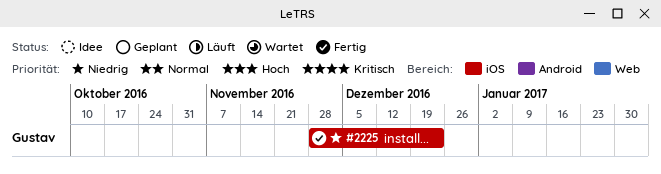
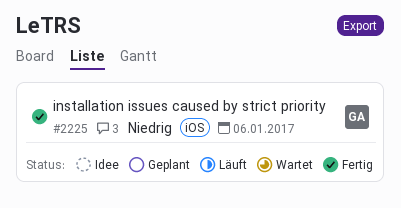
#2225, due: Dec 23 -> Jan 6

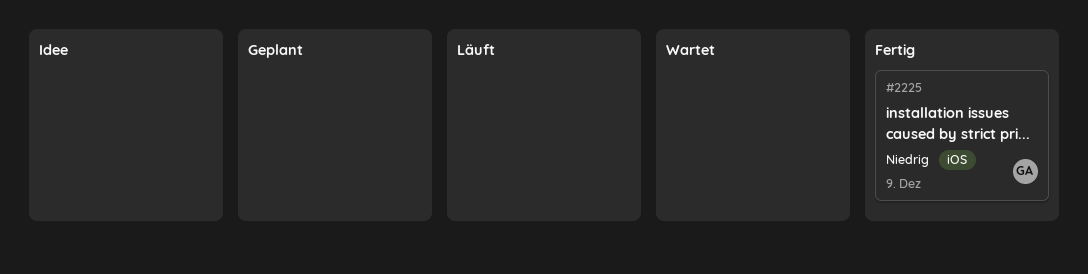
#2225, due: Jan 6 -> Dec 9

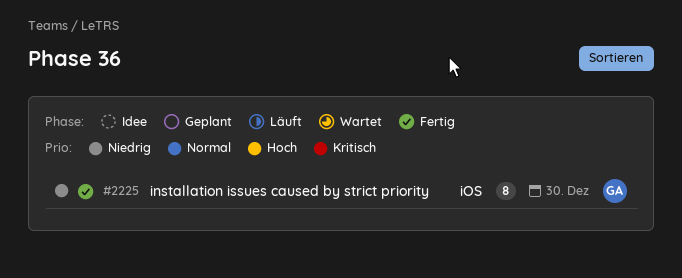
#2225, due: Dec 9 -> Dec 30

